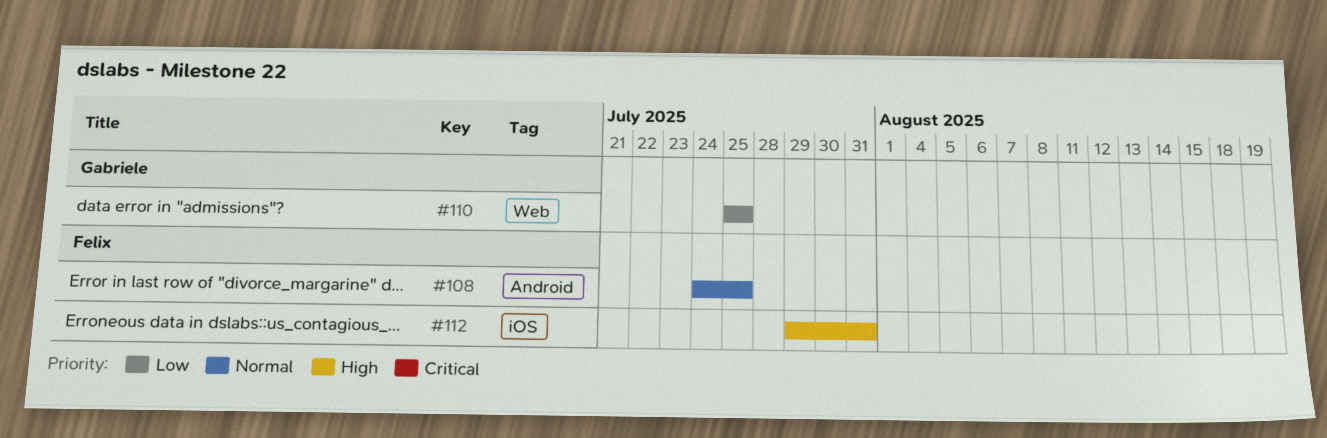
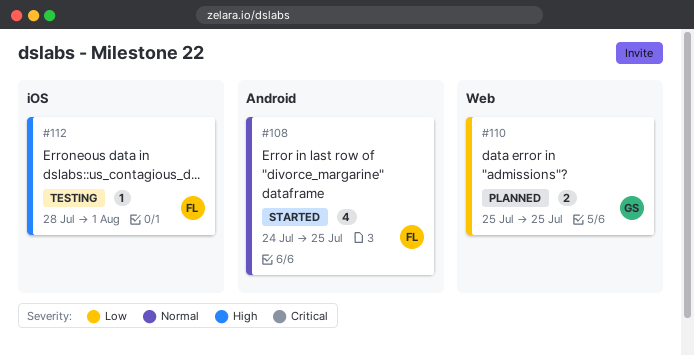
#112, start: Jul 29 -> Jul 28
#112, due: Jul 31 -> Aug 1

